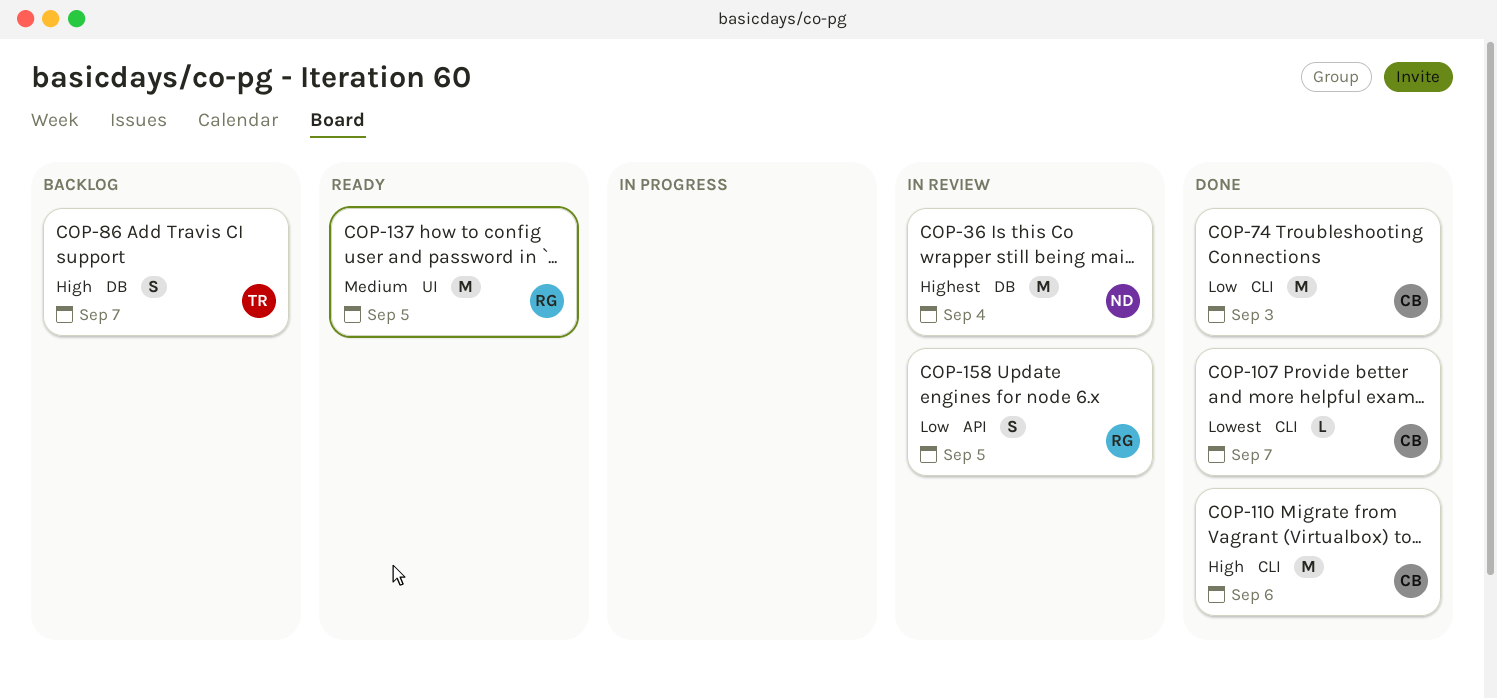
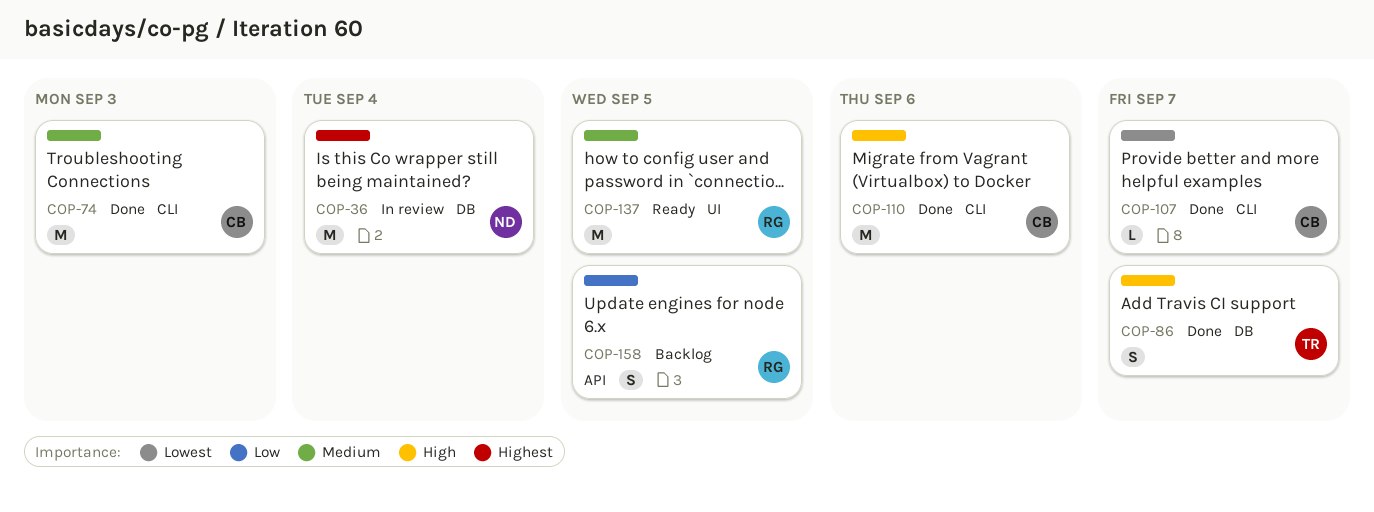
COP-74, priority: Low -> Medium
COP-86, status: Backlog -> Done
COP-158, status: In review -> Backlog

